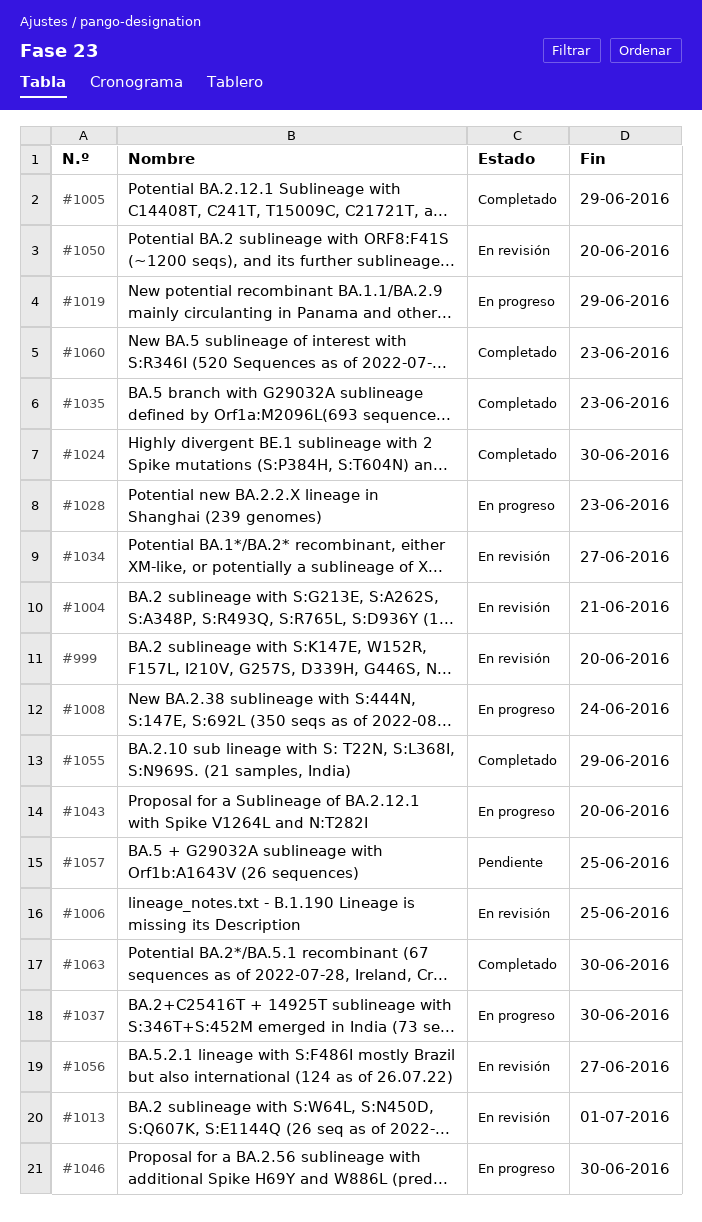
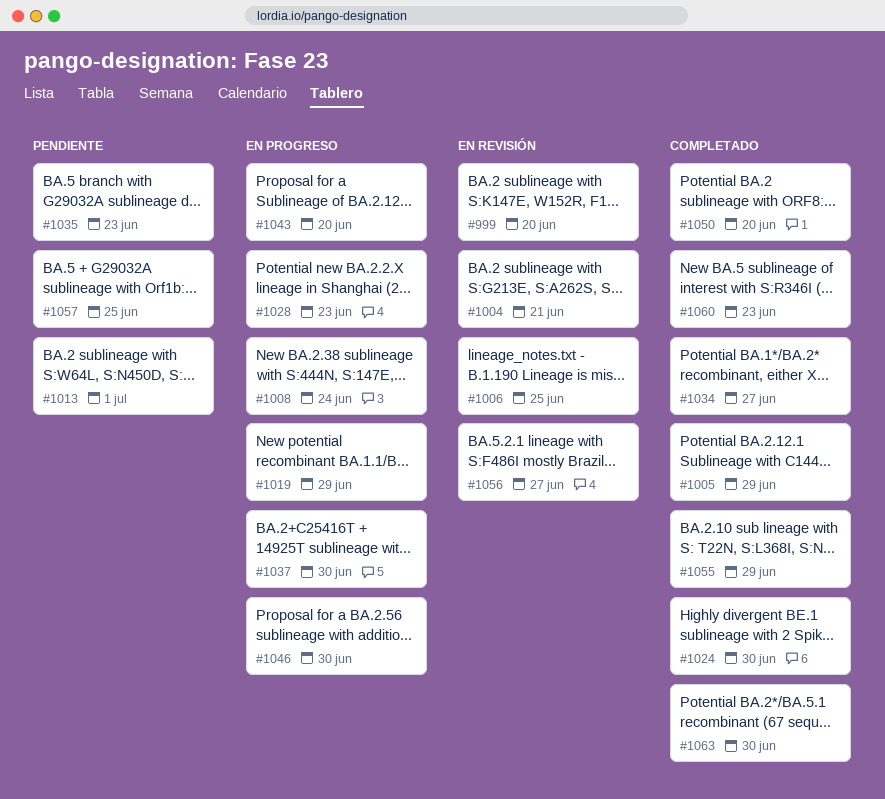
#1013, status: En revisión -> Pendiente
#1034, status: En revisión -> Completado
#1035, status: Completado -> Pendiente
#1050, status: En revisión -> Completado

